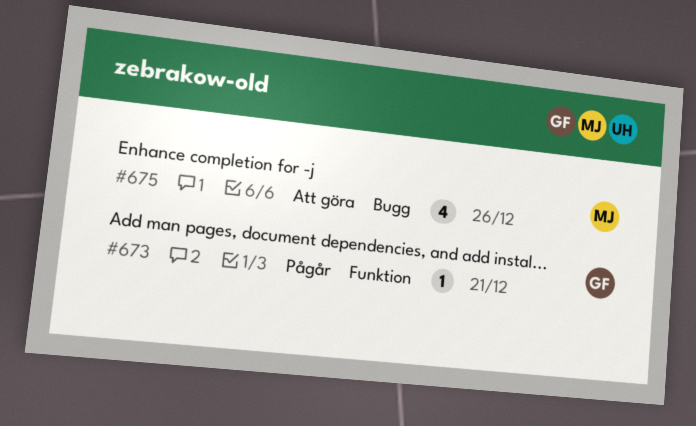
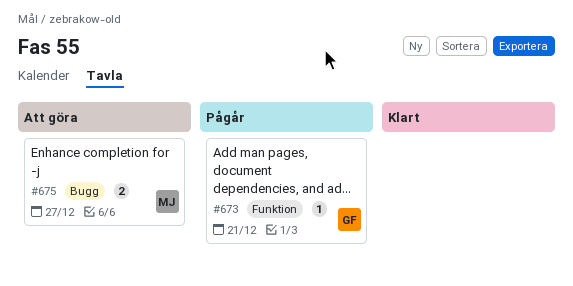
#675, estimate: 4 -> 2
#675, due: Dec 26 -> Dec 27

